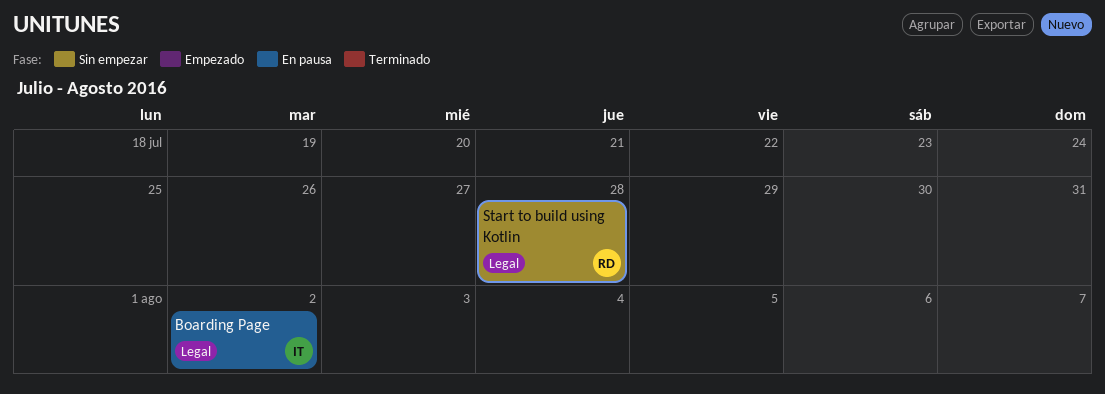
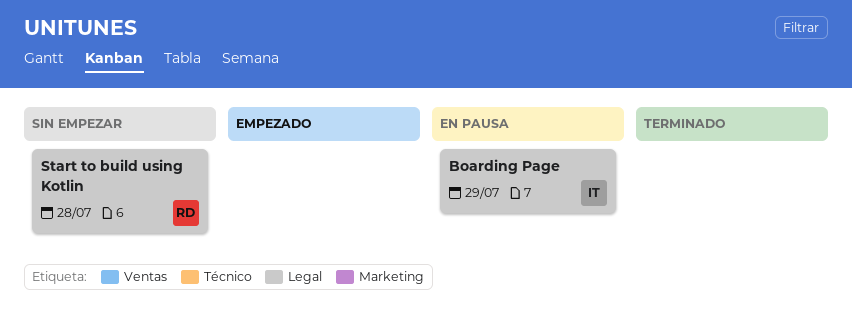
Boarding Page, due: Aug 2 -> Jul 29

